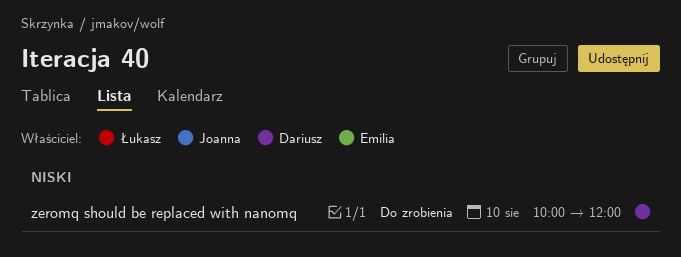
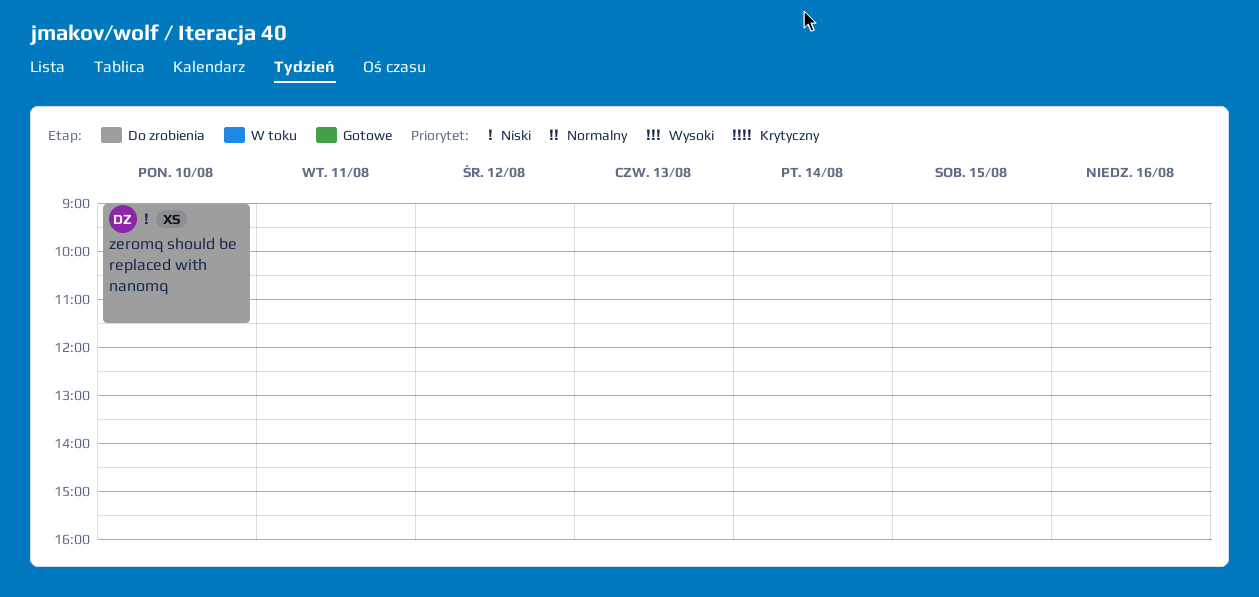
zeromq should be replaced with nanomq, begins: 10:00 -> 09:00
zeromq should be replaced with nanomq, ends: 12:00 -> 11:30

